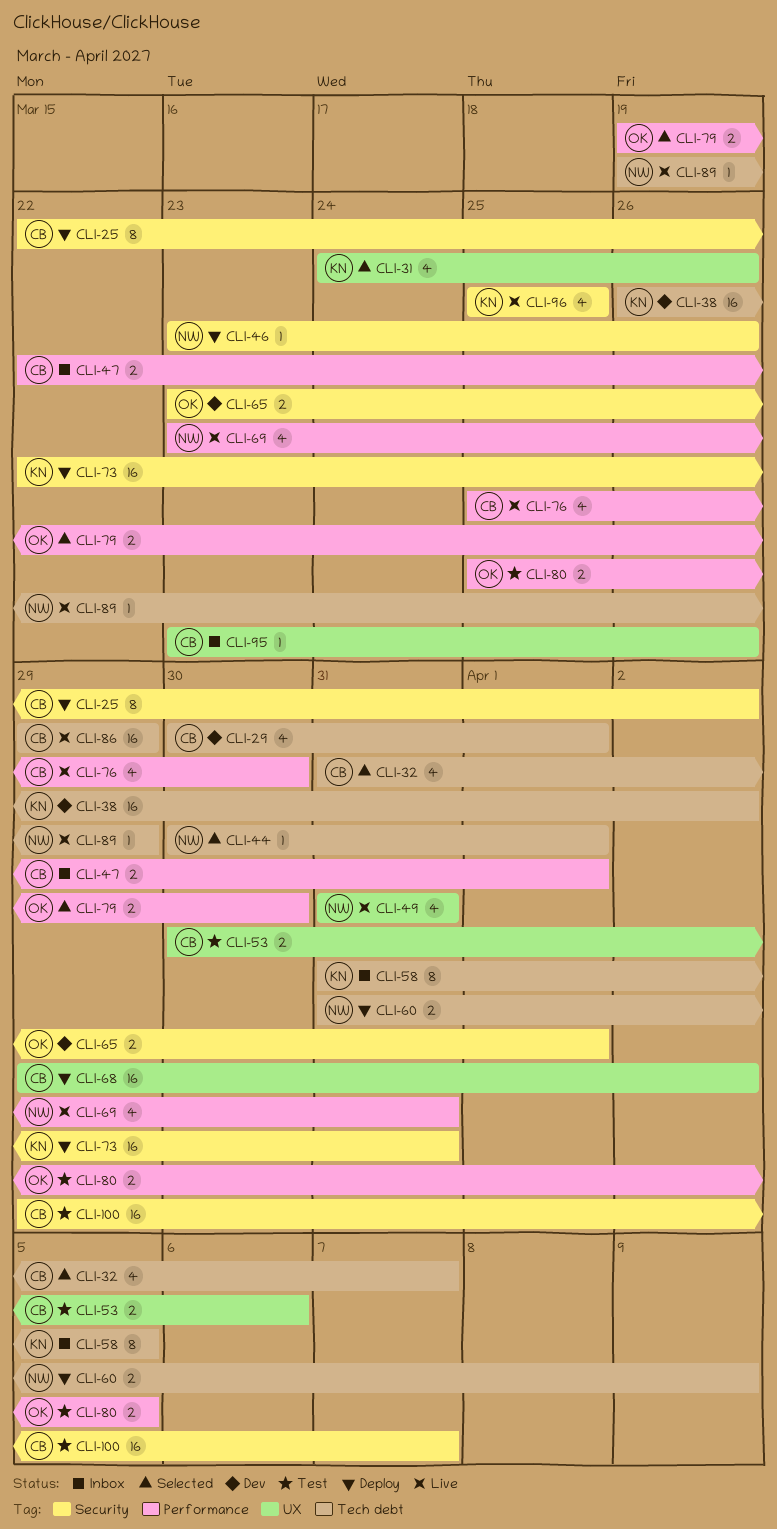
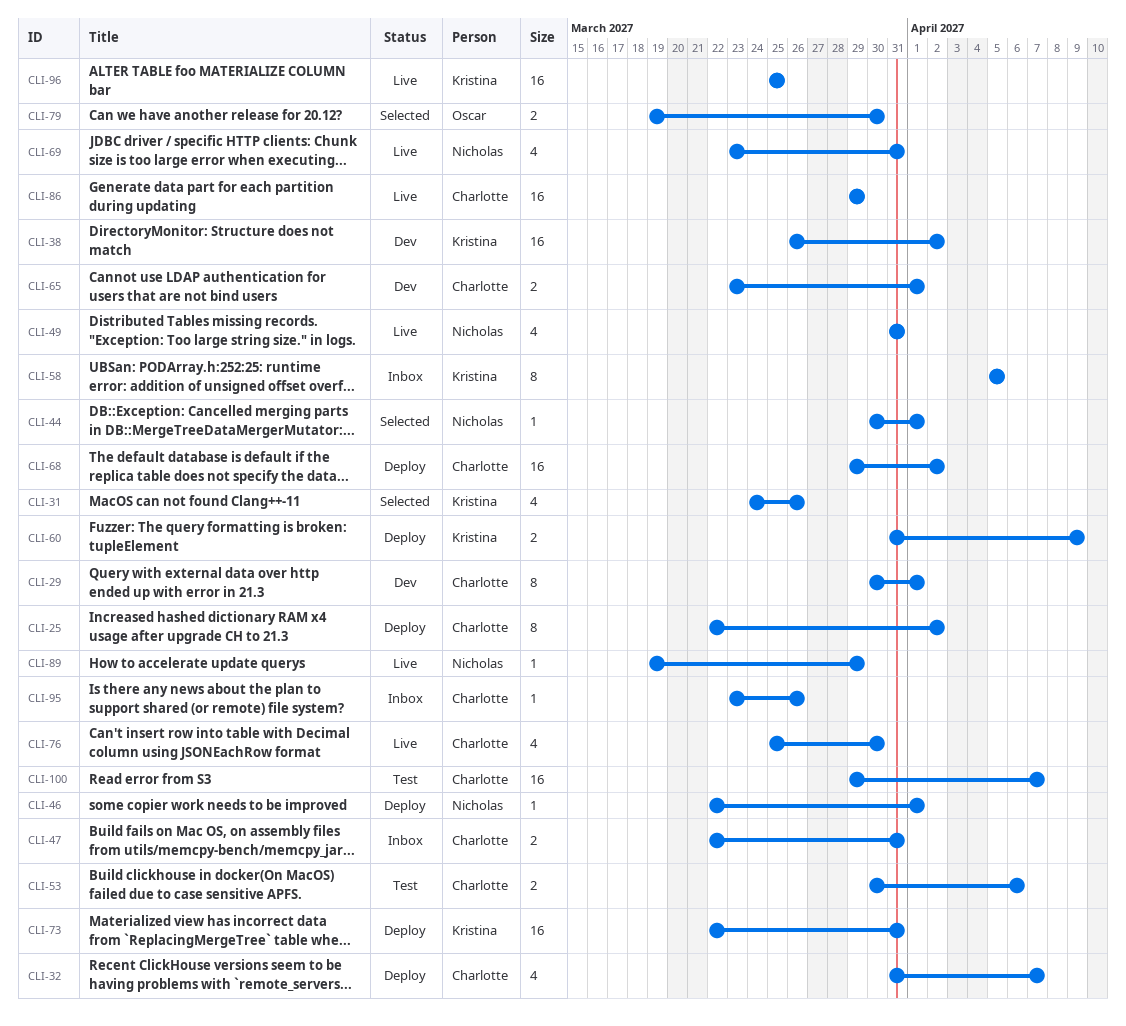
CLI-29, estimate: 4 -> 8
CLI-32, status: Selected -> Deploy
CLI-46, start: Mar 23 -> Mar 22
CLI-46, due: Mar 26 -> Apr 1
CLI-47, due: Apr 1 -> Mar 31
CLI-58, start: Mar 31 -> Apr 5
CLI-60, owner: Nicholas -> Kristina
CLI-65, owner: Oscar -> Charlotte
CLI-80: present -> none
CLI-96, estimate: 4 -> 16

